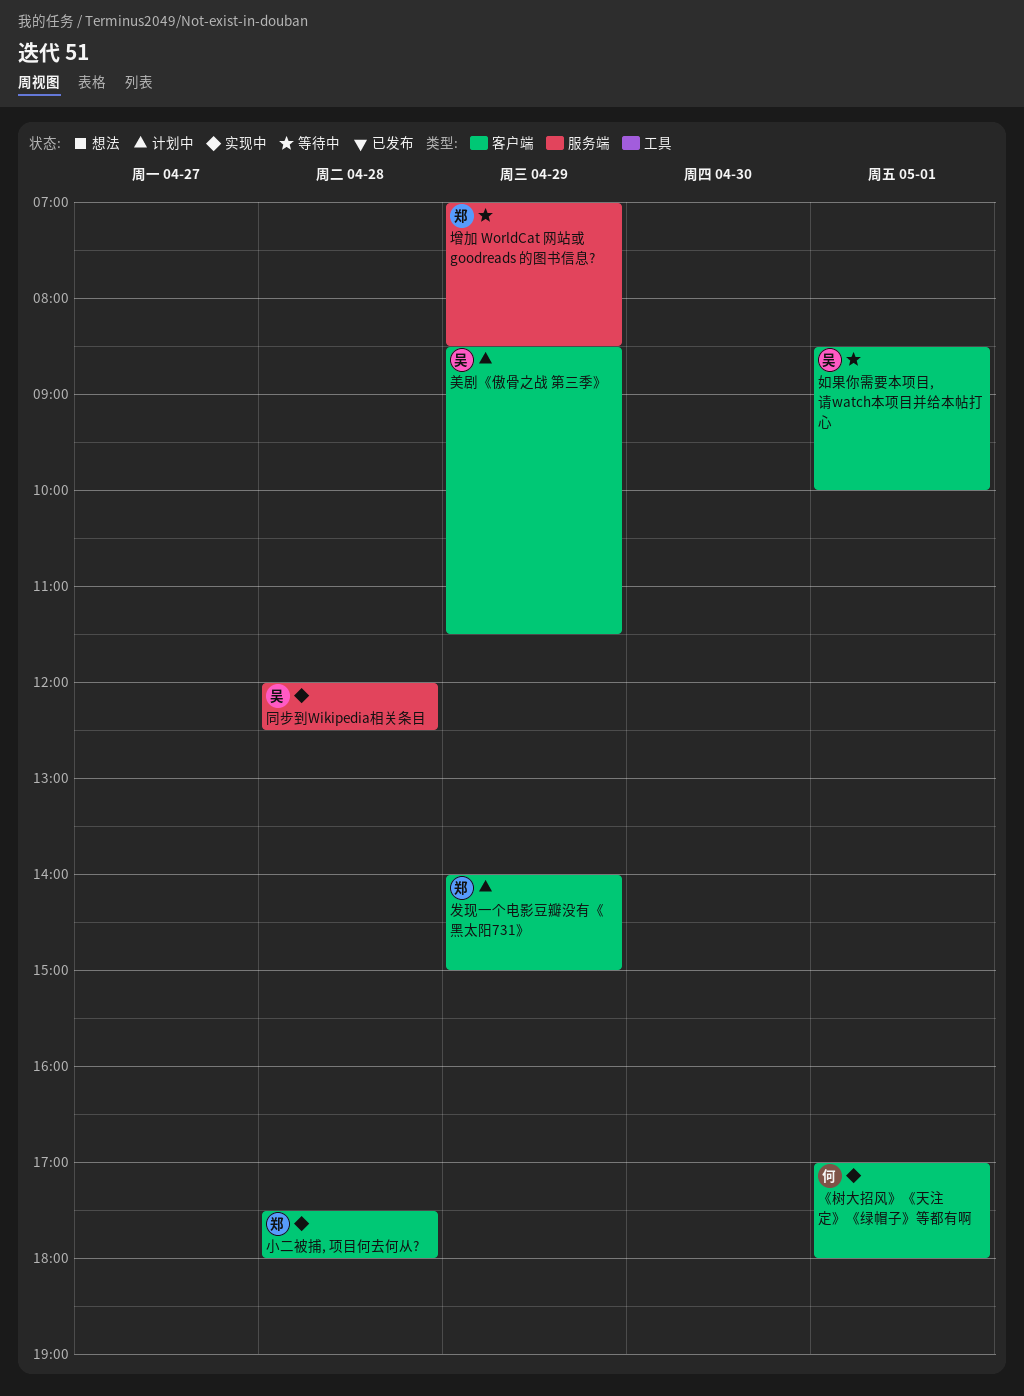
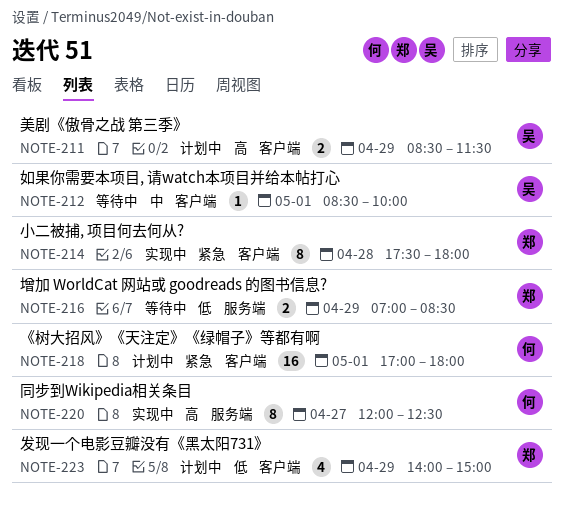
《树大招风》《天注定》《绿帽子》等都有啊, status: 实现中 -> 计划中
同步到Wikipedia相关条目, owner: 吴 -> 何
同步到Wikipedia相关条目, day: Apr 28 -> Apr 27

